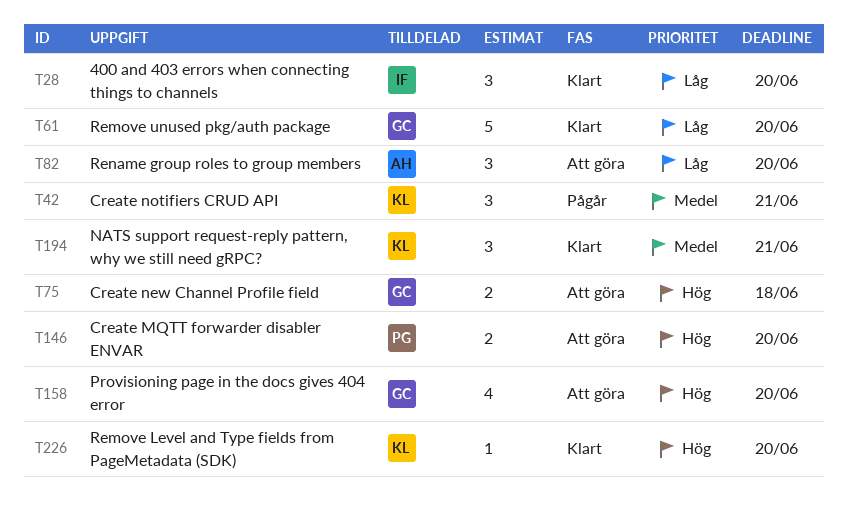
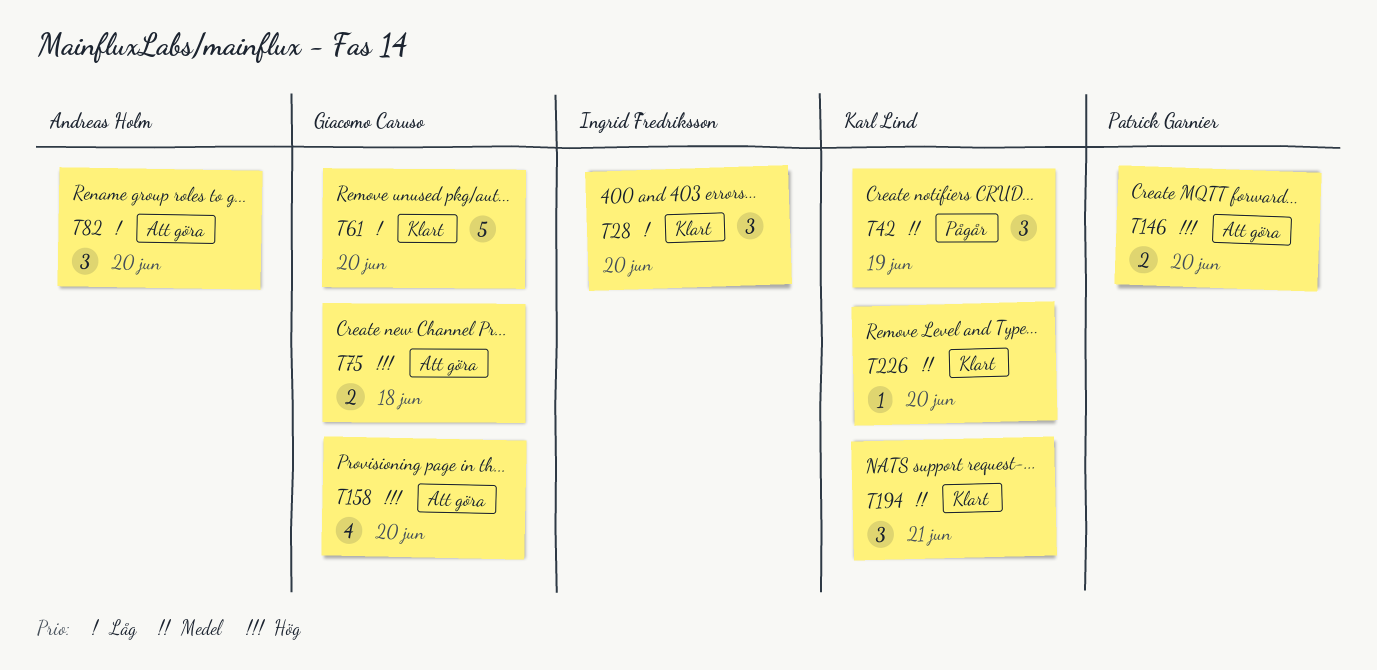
T42, due: Jun 21 -> Jun 19
T226, priority: Hög -> Medel

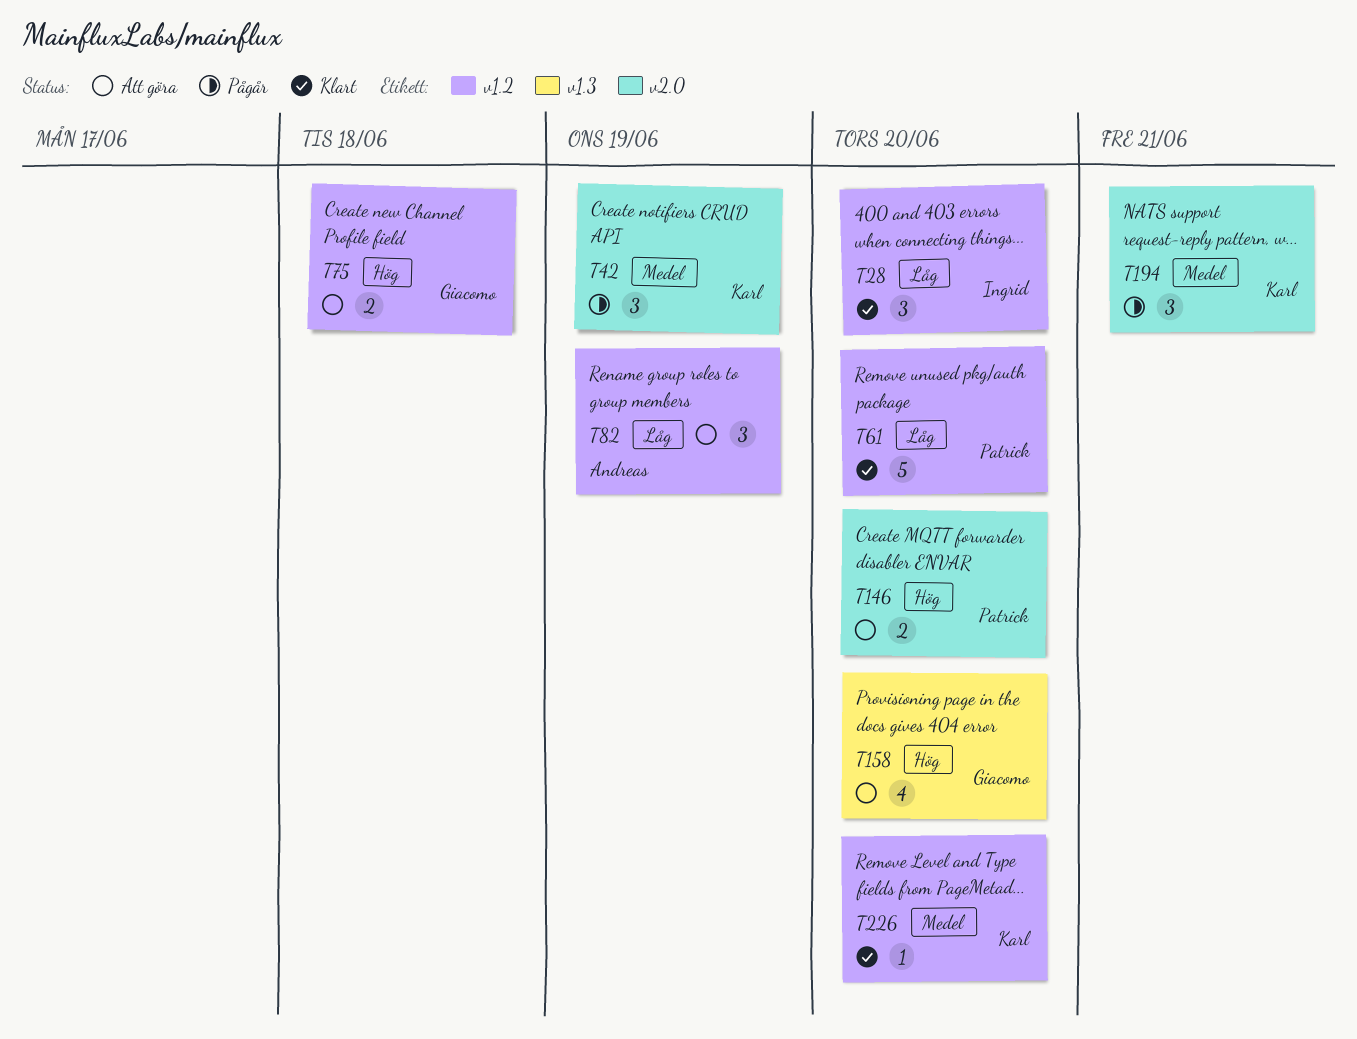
T61, owner: Giacomo Caruso -> Patrick Garnier
T82, due: Jun 20 -> Jun 19
T194, status: Klart -> Pågår

